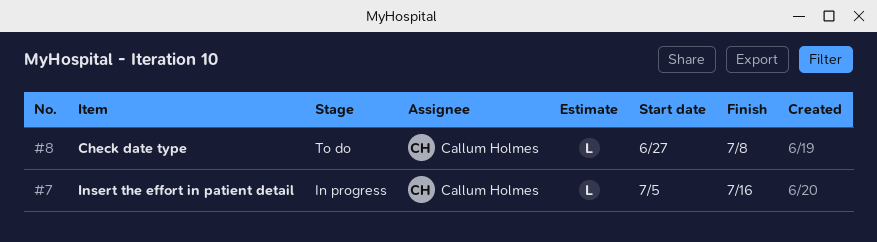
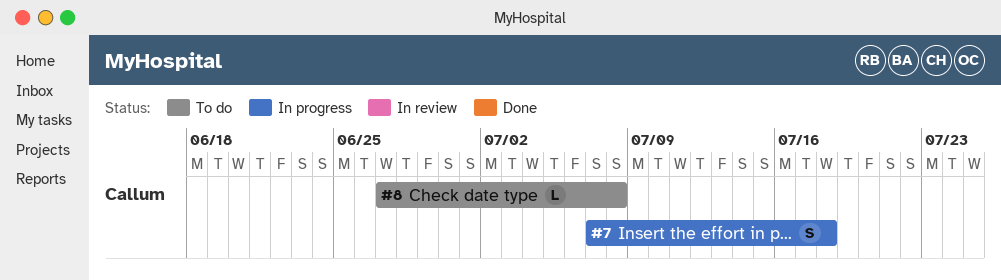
#7, estimate: L -> S
#7, start: Jul 5 -> Jul 7
#7, due: Jul 16 -> Jul 18

